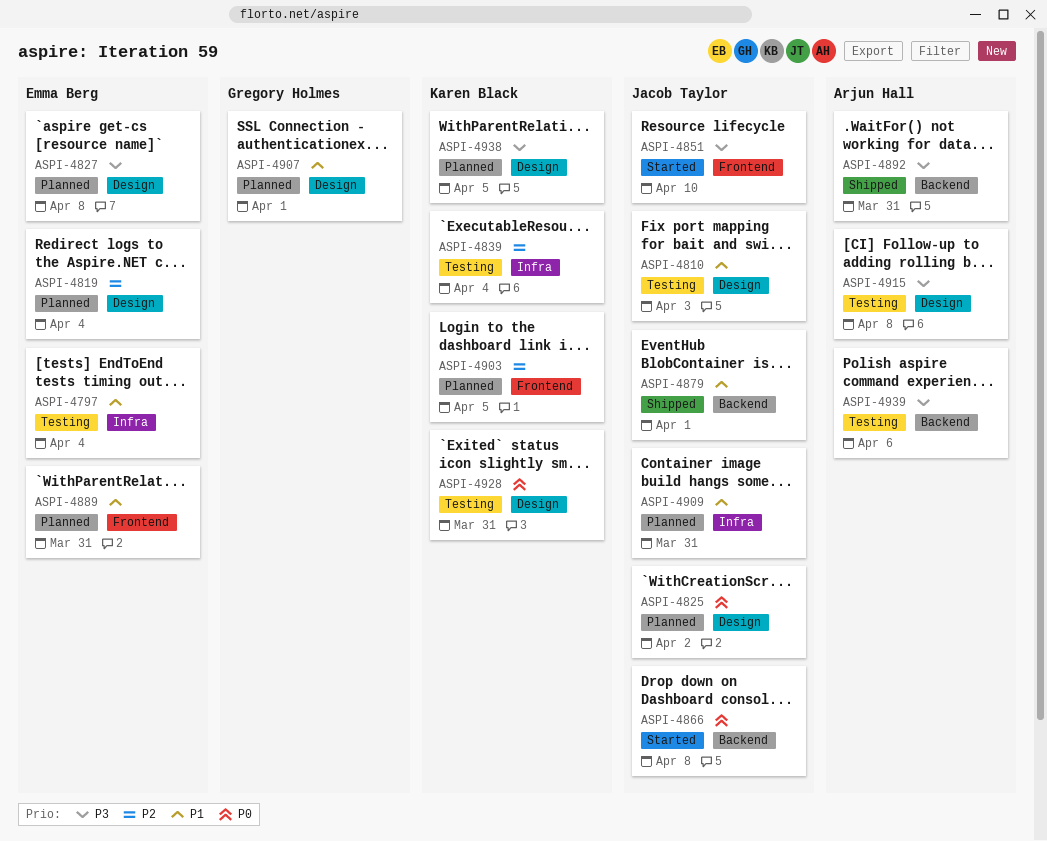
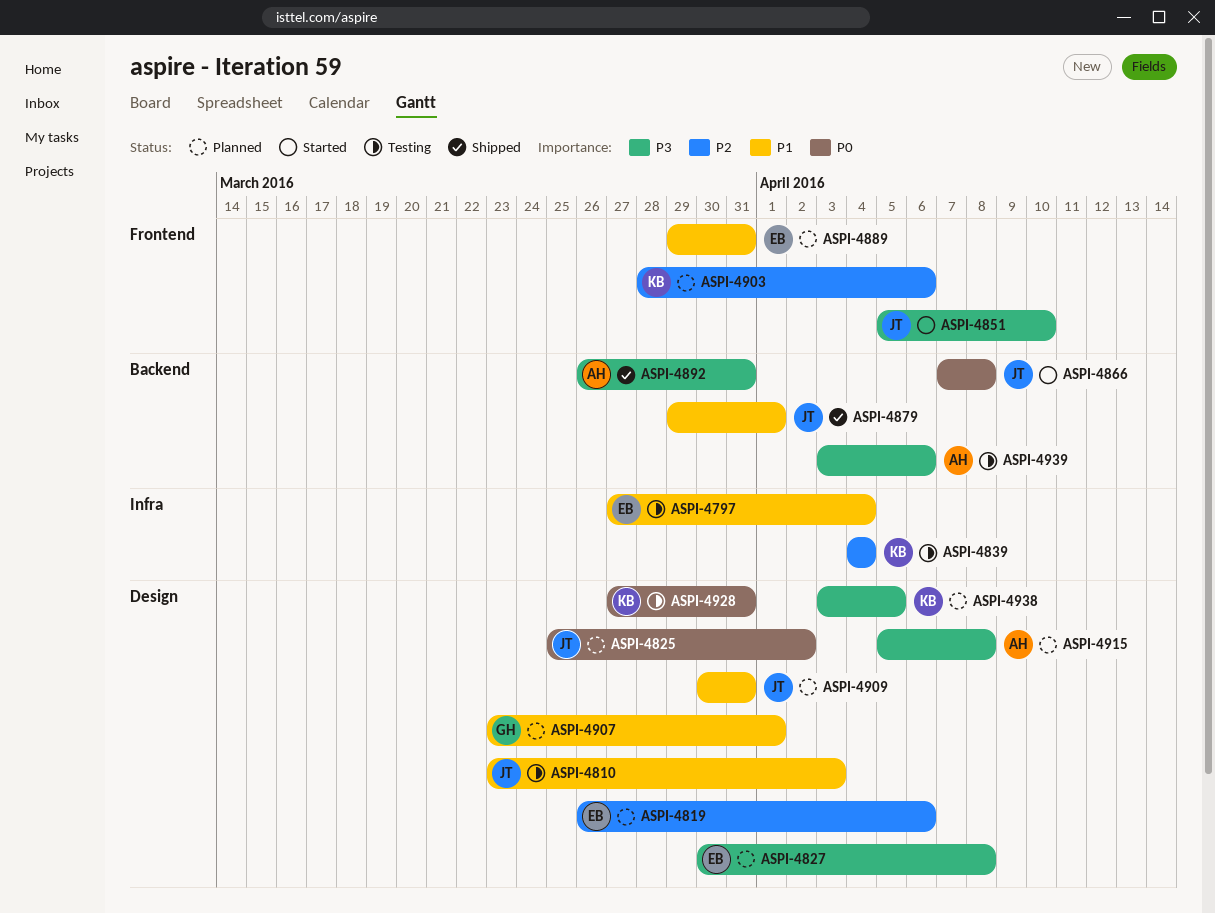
ASPI-4819, due: Apr 4 -> Apr 6
ASPI-4903, due: Apr 5 -> Apr 6
ASPI-4909, label: Infra -> Design
ASPI-4915, status: Testing -> Planned

